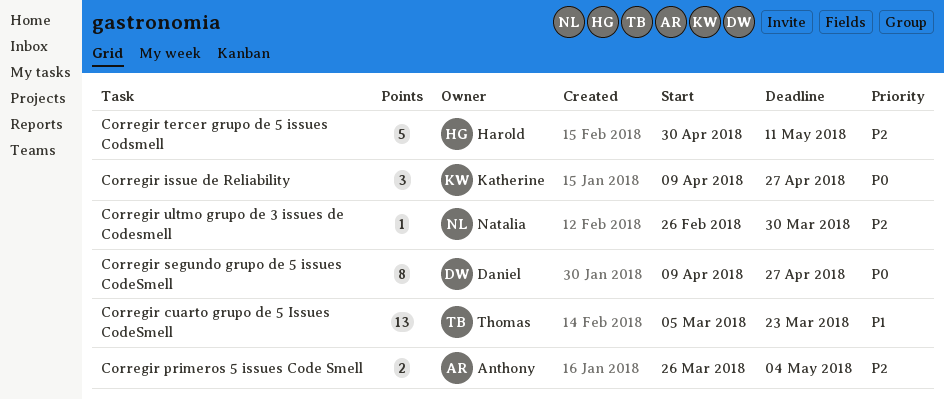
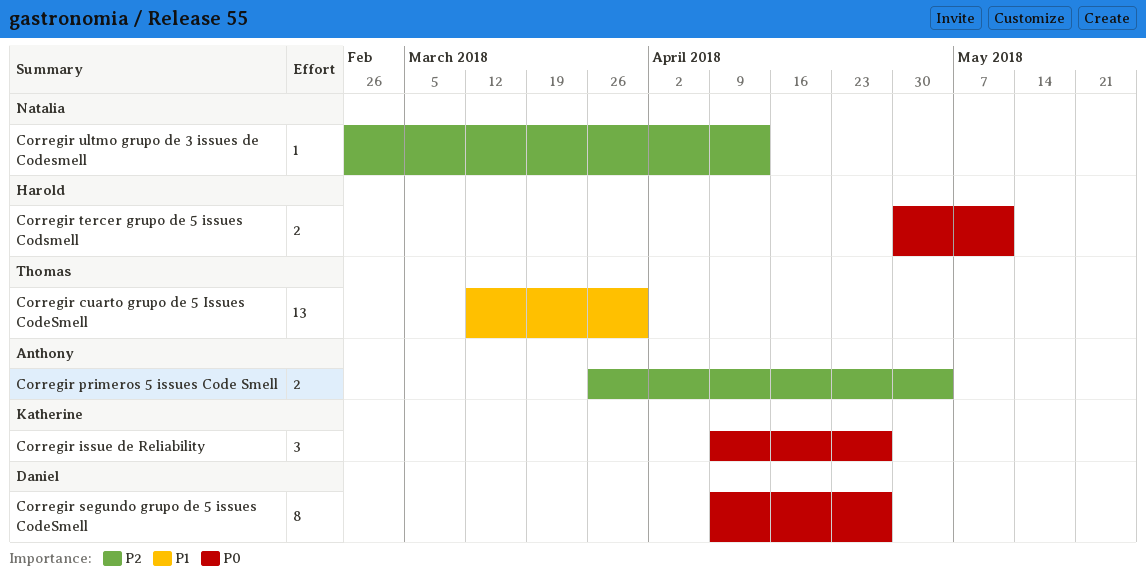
Corregir cuarto grupo de 5 Issues CodeSmell, start: Mar 5 -> Mar 12
Corregir cuarto grupo de 5 Issues CodeSmell, due: Mar 23 -> Mar 30
Corregir tercer grupo de 5 issues Codsmell, priority: P2 -> P0
Corregir tercer grupo de 5 issues Codsmell, estimate: 5 -> 2
Corregir ultmo grupo de 3 issues de Codesmell, due: Mar 30 -> Apr 13

